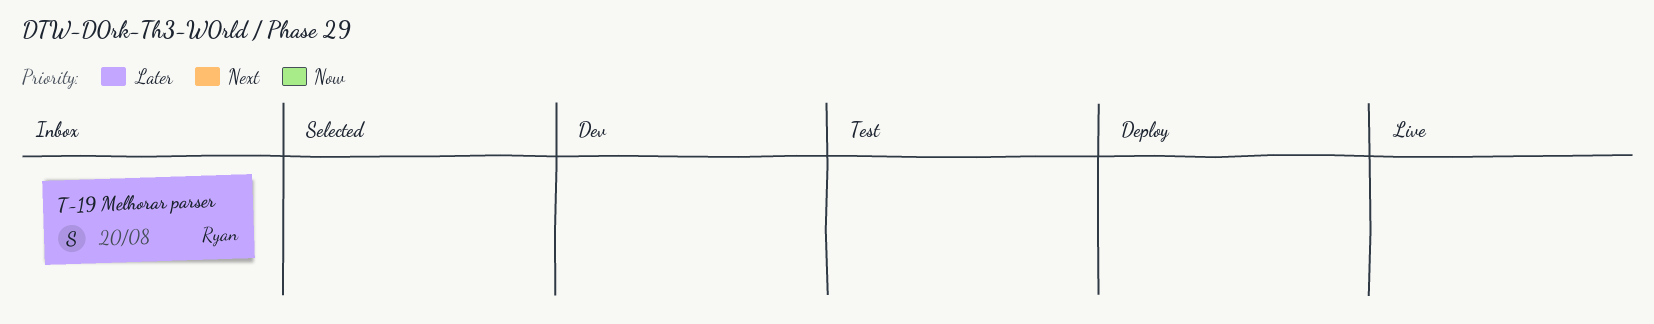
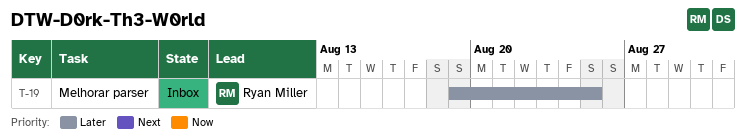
T-19, due: Aug 20 -> Aug 25

